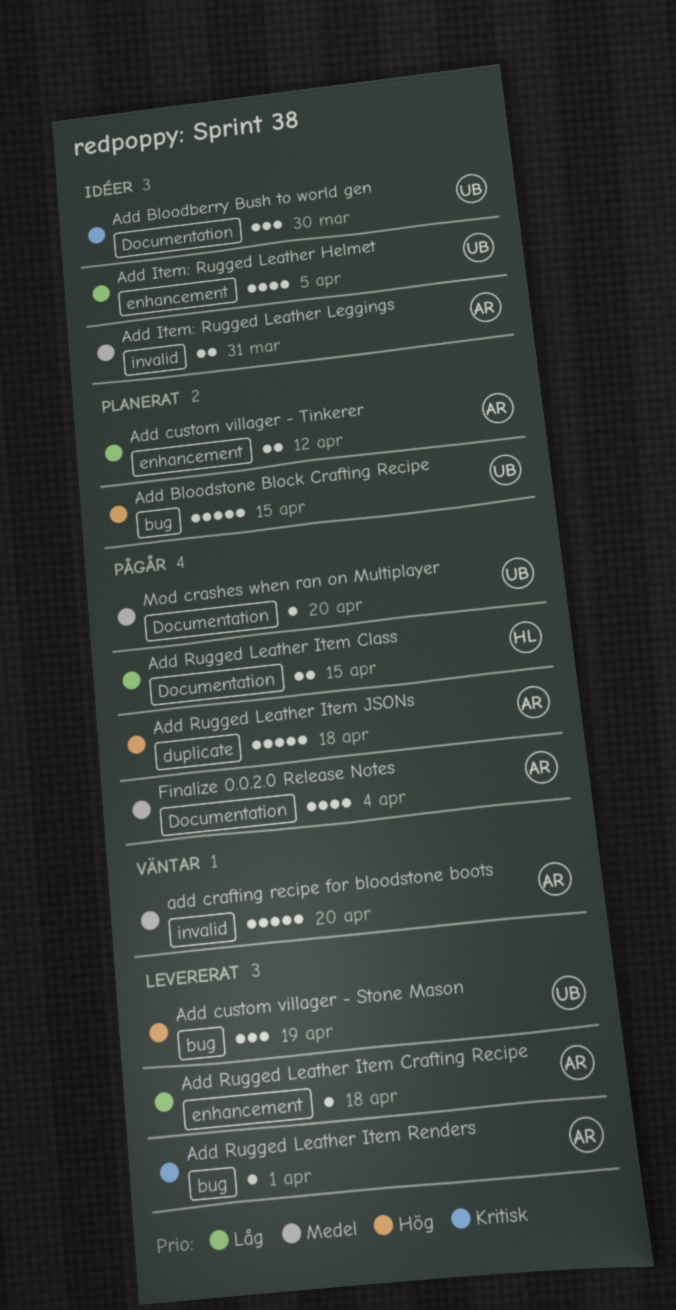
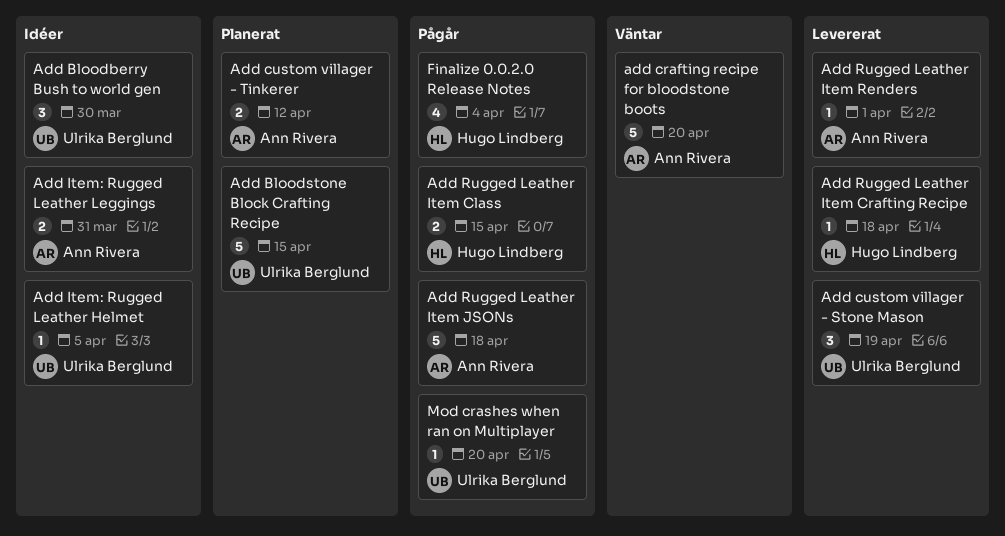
Add Item: Rugged Leather Helmet, estimate: 4 -> 1
Add Rugged Leather Item Crafting Recipe, owner: Ann Rivera -> Hugo Lindberg
Finalize 0.0.2.0 Release Notes, owner: Ann Rivera -> Hugo Lindberg

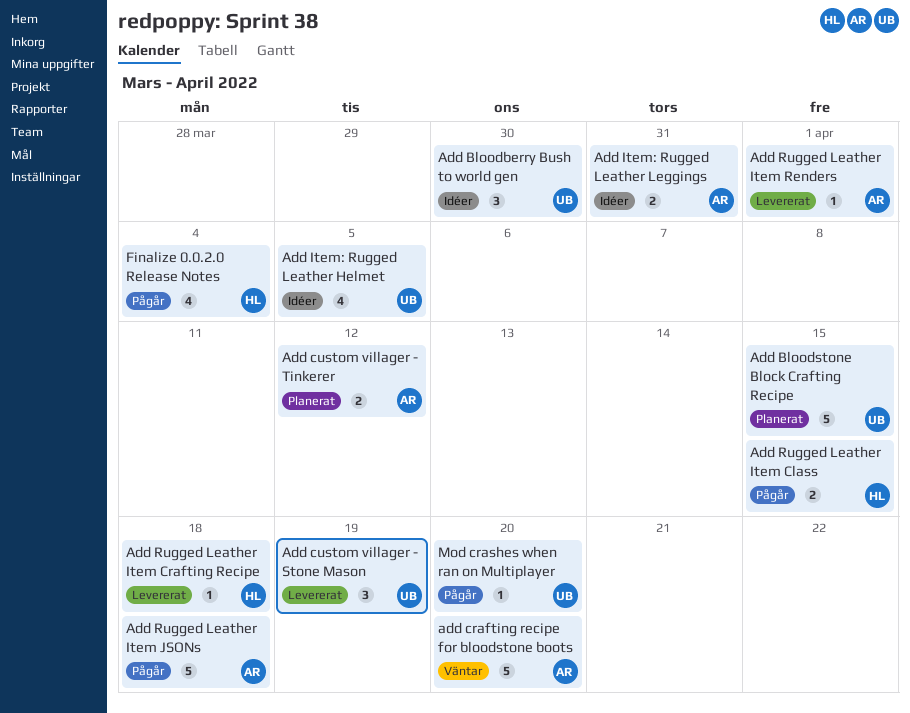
Add Item: Rugged Leather Helmet, estimate: 1 -> 4

